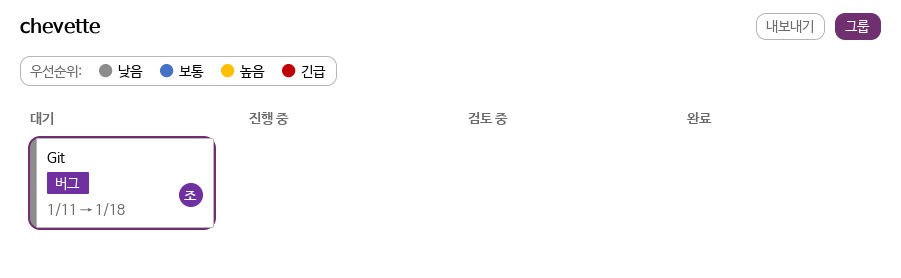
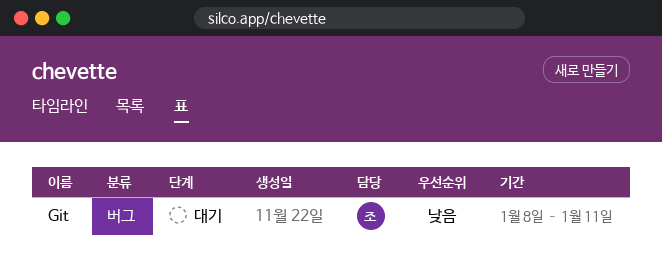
Git, start: Jan 11 -> Jan 8
Git, due: Jan 18 -> Jan 11

